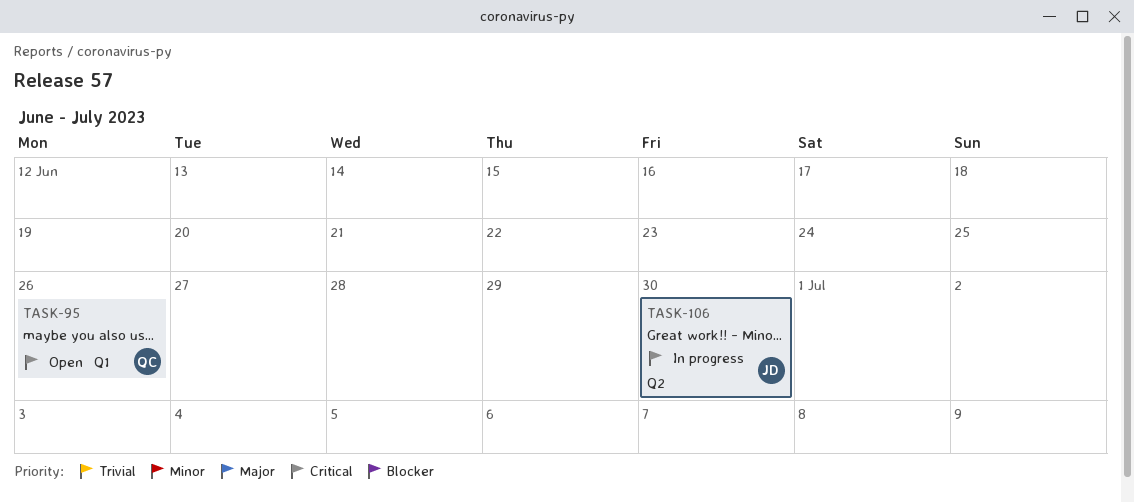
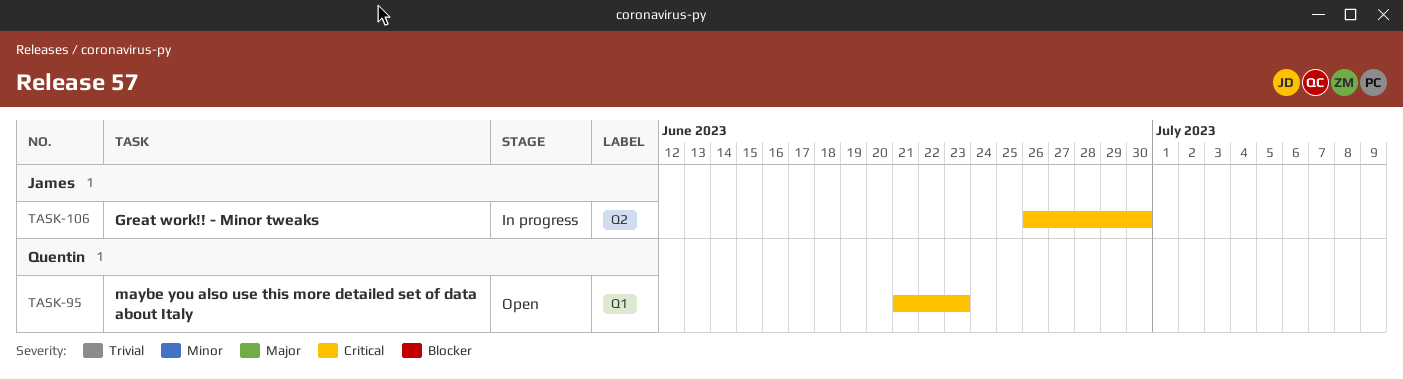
TASK-95, due: Jun 26 -> Jun 23

